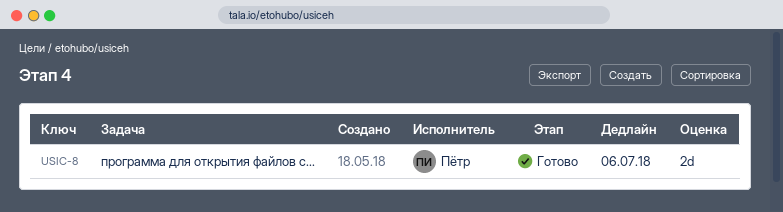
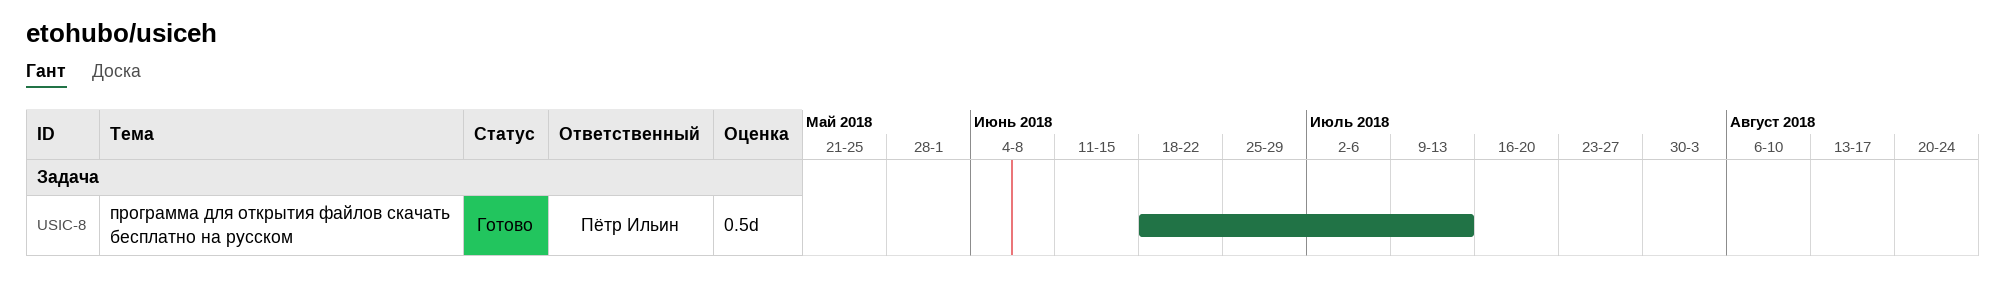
USIC-8, estimate: 2d -> 0.5d
USIC-8, due: Jul 6 -> Jul 13

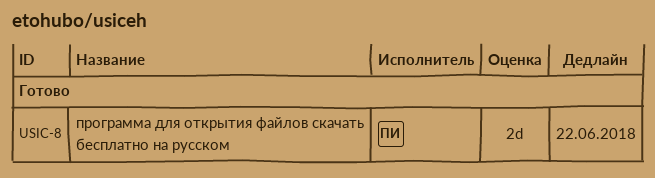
USIC-8, estimate: 0.5d -> 2d
USIC-8, due: Jul 13 -> Jun 22

